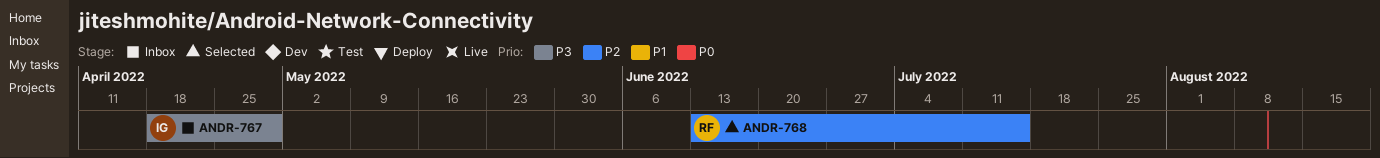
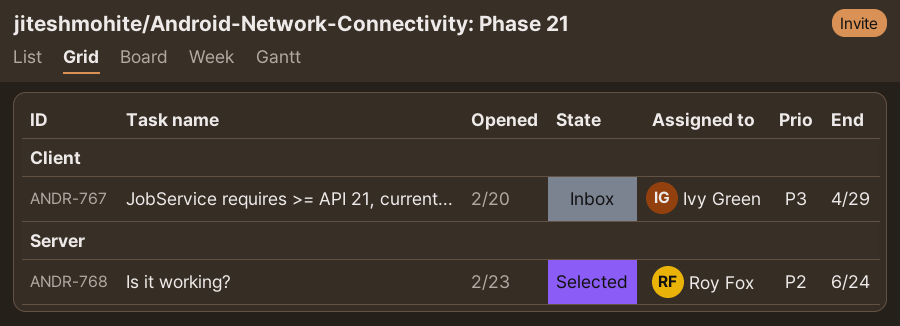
ANDR-768, due: Jul 15 -> Jun 24

